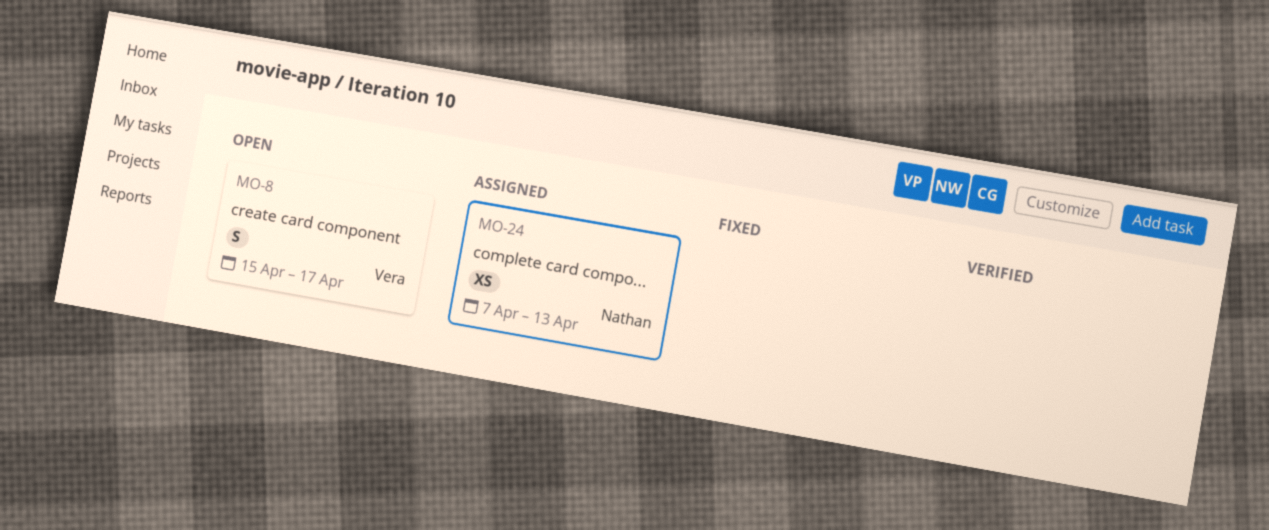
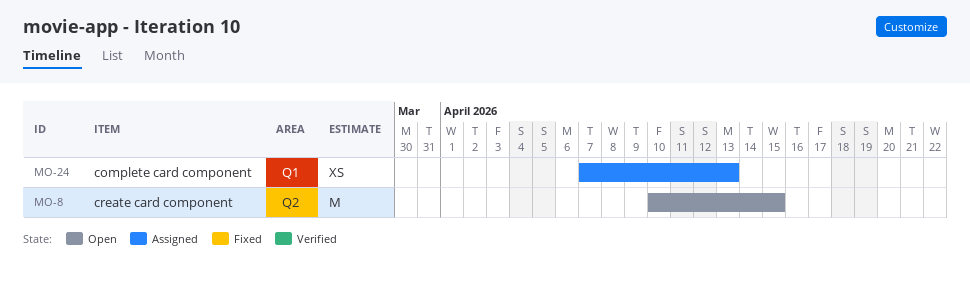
MO-8, estimate: S -> M
MO-8, start: Apr 15 -> Apr 10
MO-8, due: Apr 17 -> Apr 15

